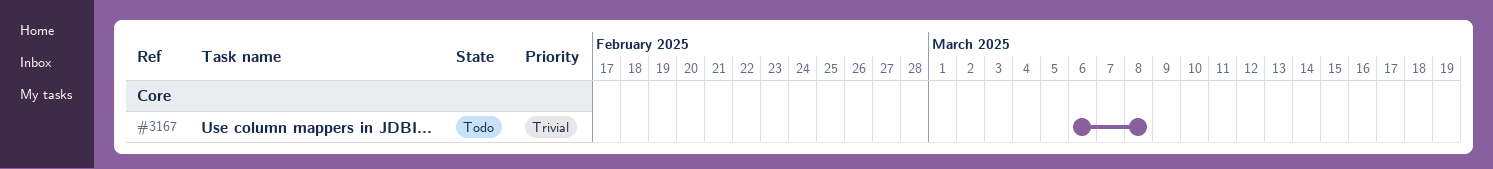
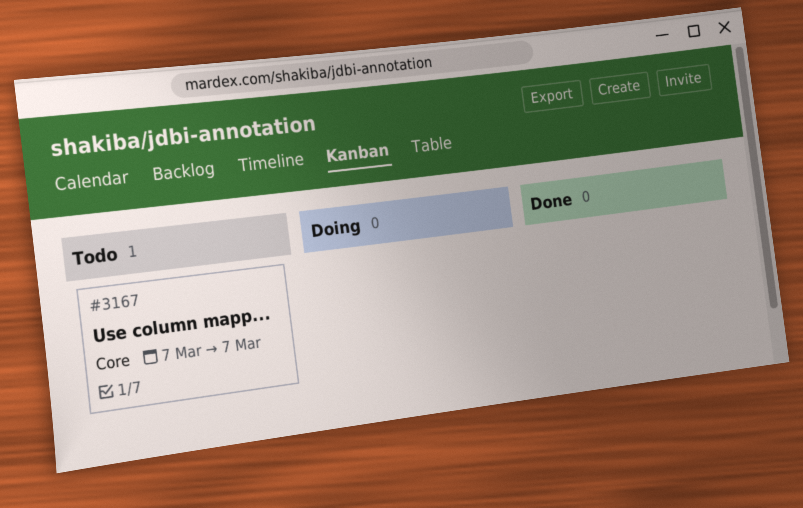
#3167, start: Mar 6 -> Mar 7
#3167, due: Mar 8 -> Mar 7

